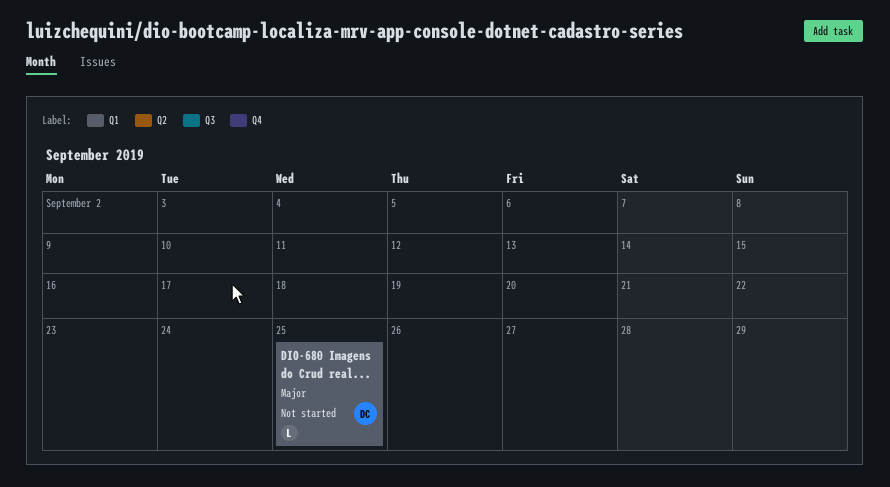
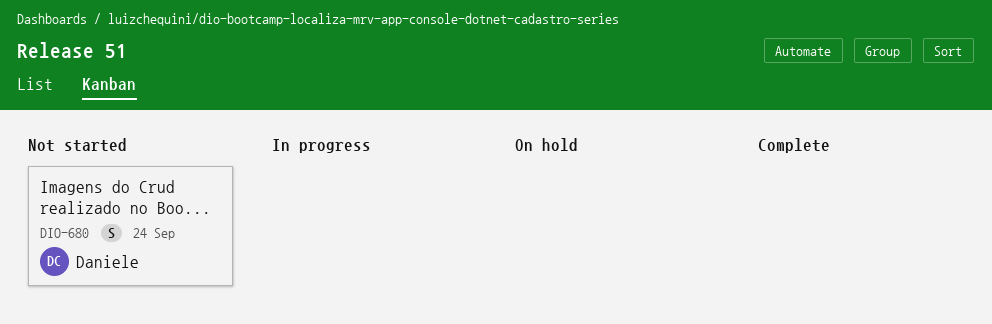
DIO-680, estimate: L -> S
DIO-680, due: Sep 25 -> Sep 24

